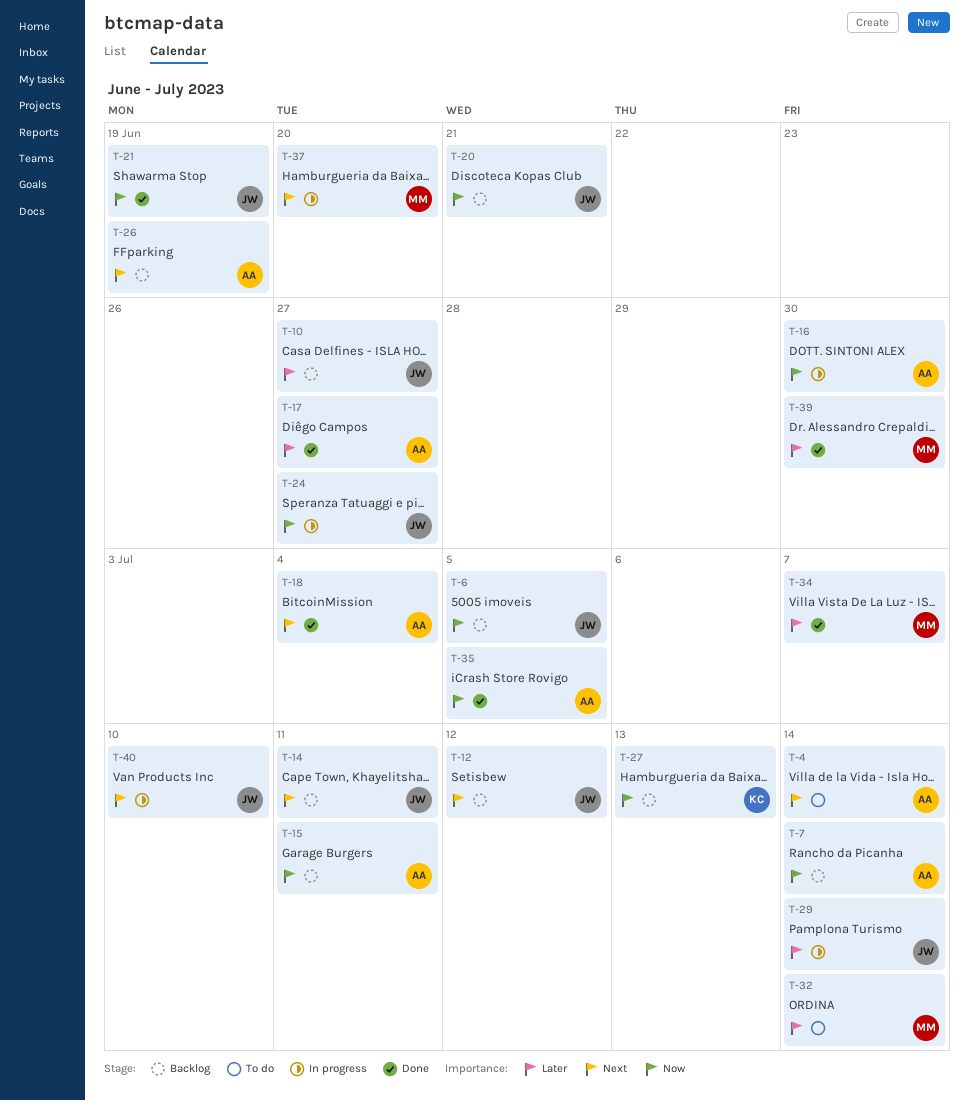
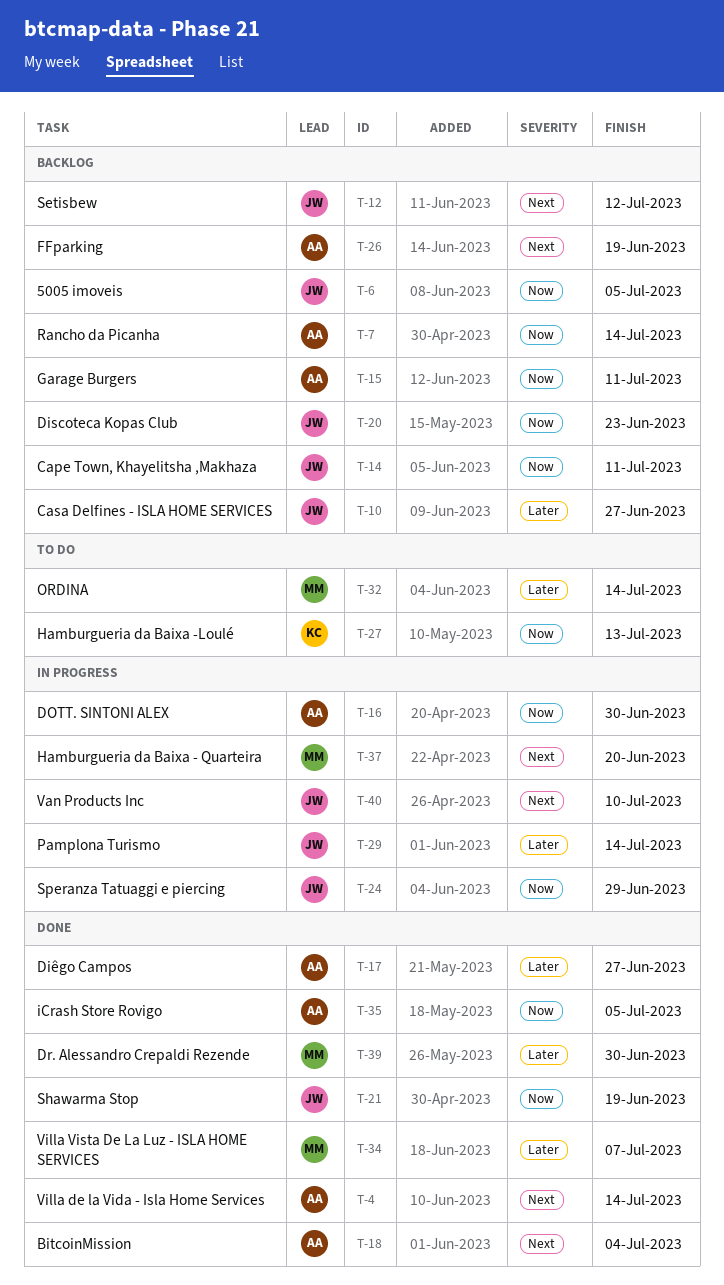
T-4, status: To do -> Done
T-14, priority: Next -> Now
T-20, due: Jun 21 -> Jun 23
T-24, due: Jun 27 -> Jun 29
T-27, status: Backlog -> To do

